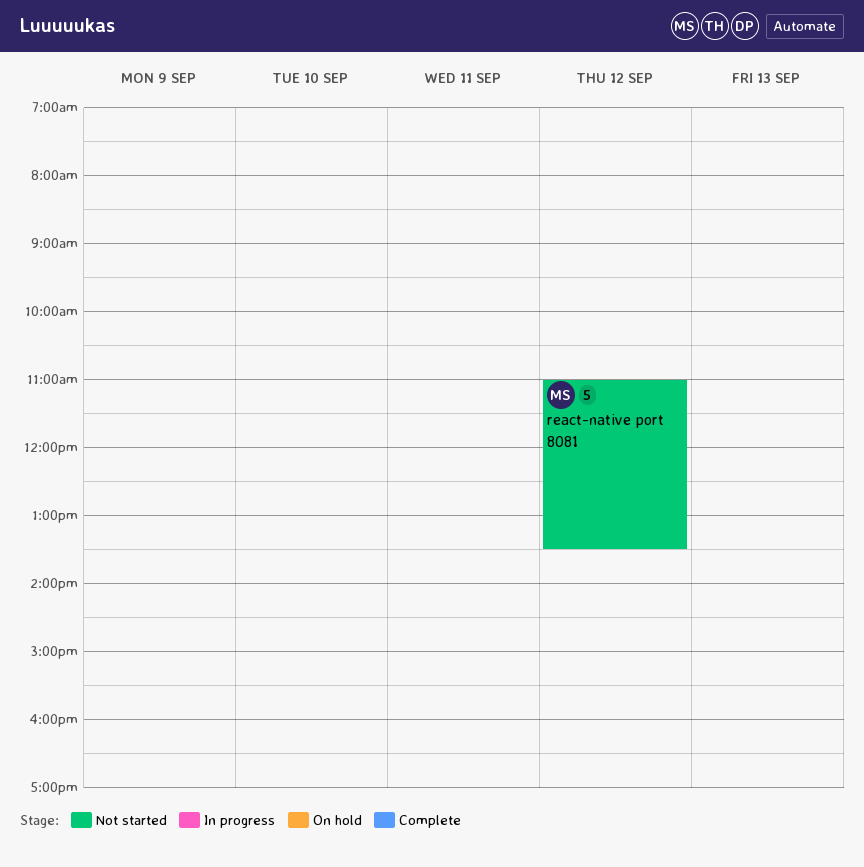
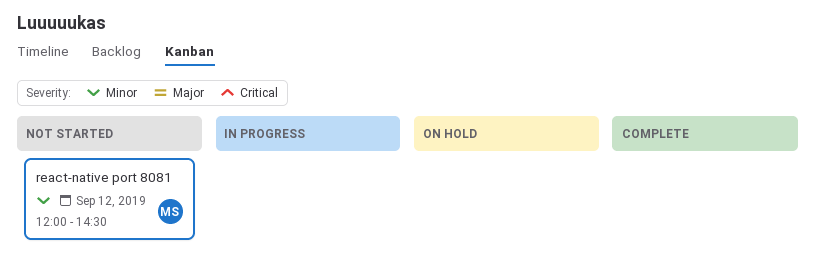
react-native port 8081, begins: 11:00 -> 12:00
react-native port 8081, ends: 13:30 -> 14:30

